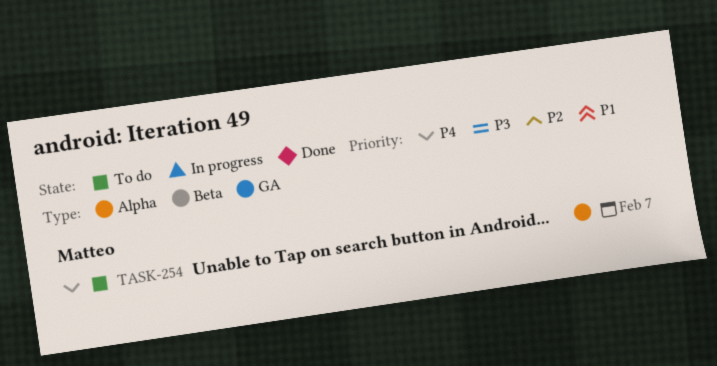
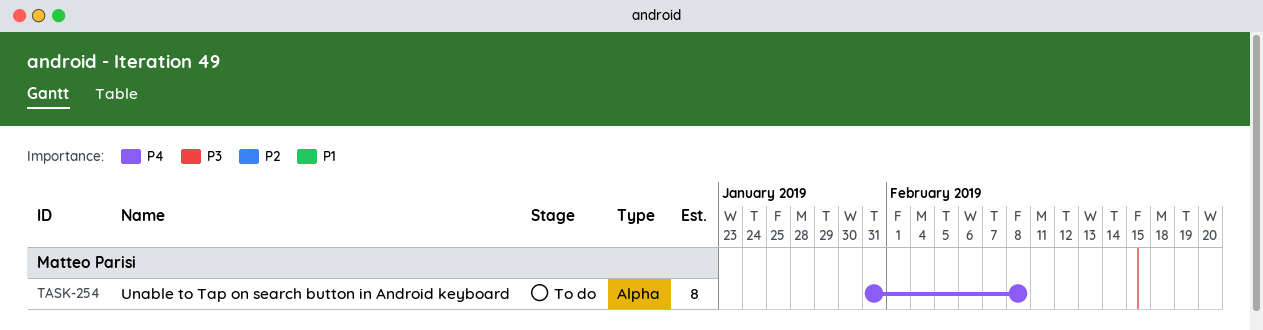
TASK-254, due: Feb 7 -> Feb 8

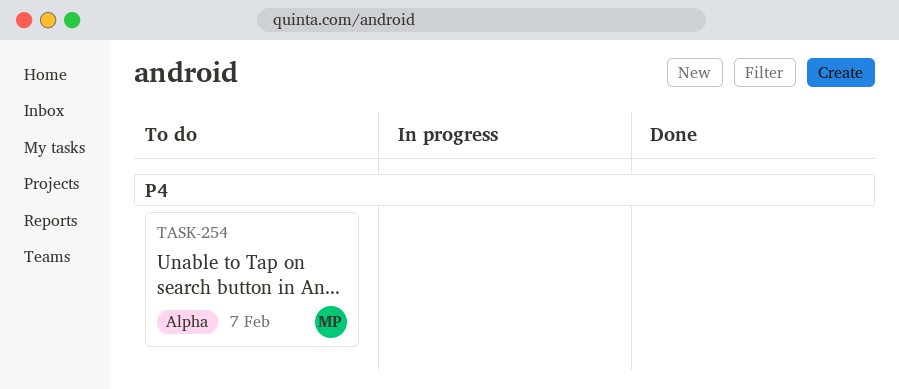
TASK-254, due: Feb 8 -> Feb 7

